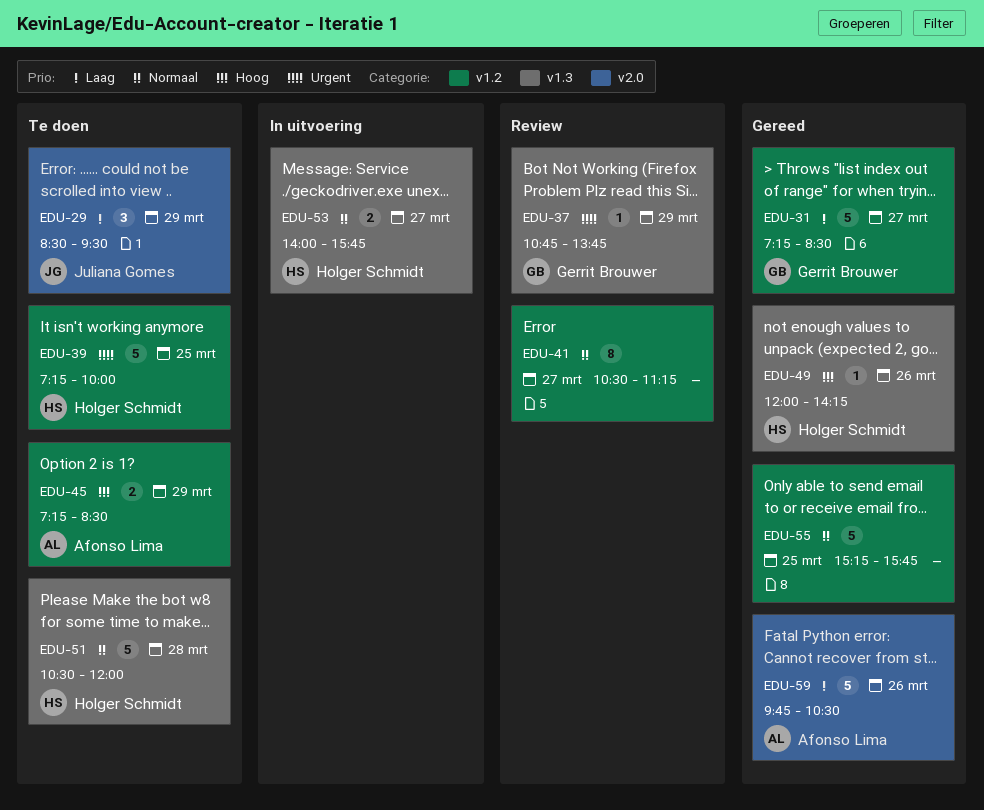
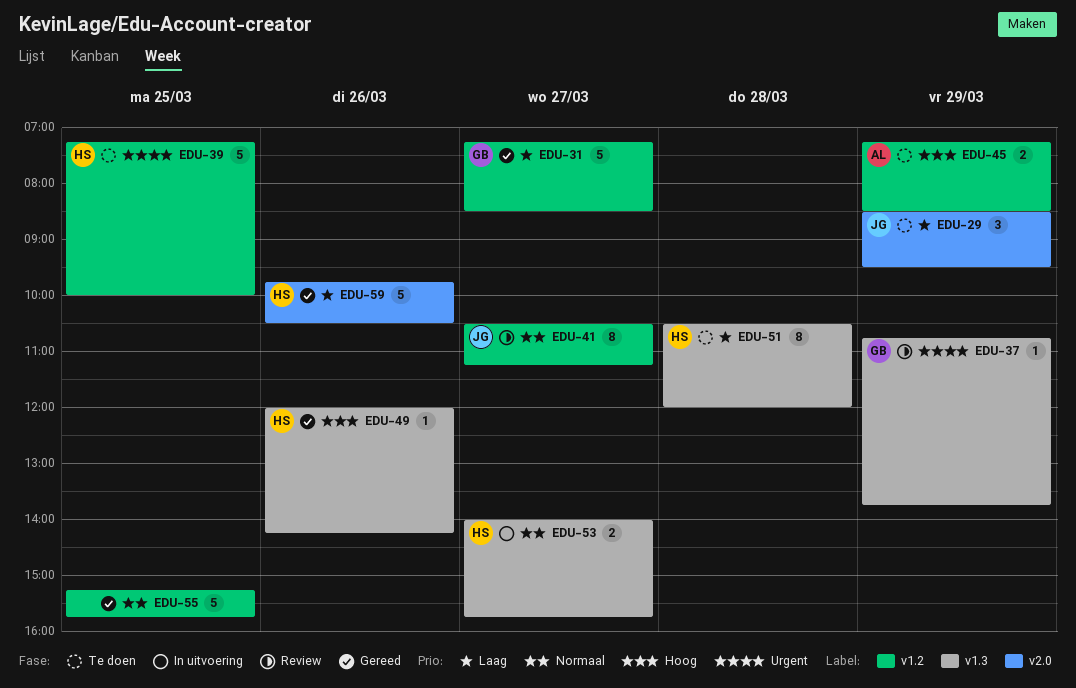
EDU-41, owner: none -> Juliana Gomes
EDU-51, priority: Normaal -> Laag
EDU-51, estimate: 5 -> 8
EDU-59, owner: Afonso Lima -> Holger Schmidt

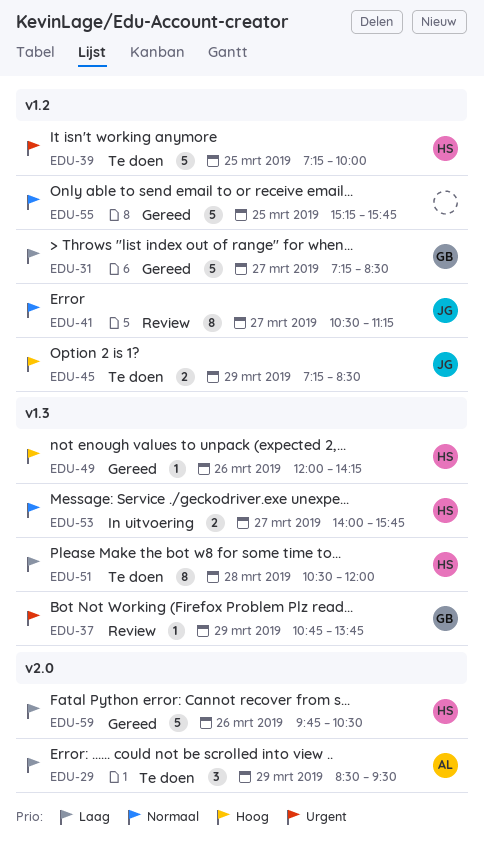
EDU-29, owner: JG -> AL
EDU-45, owner: AL -> JG

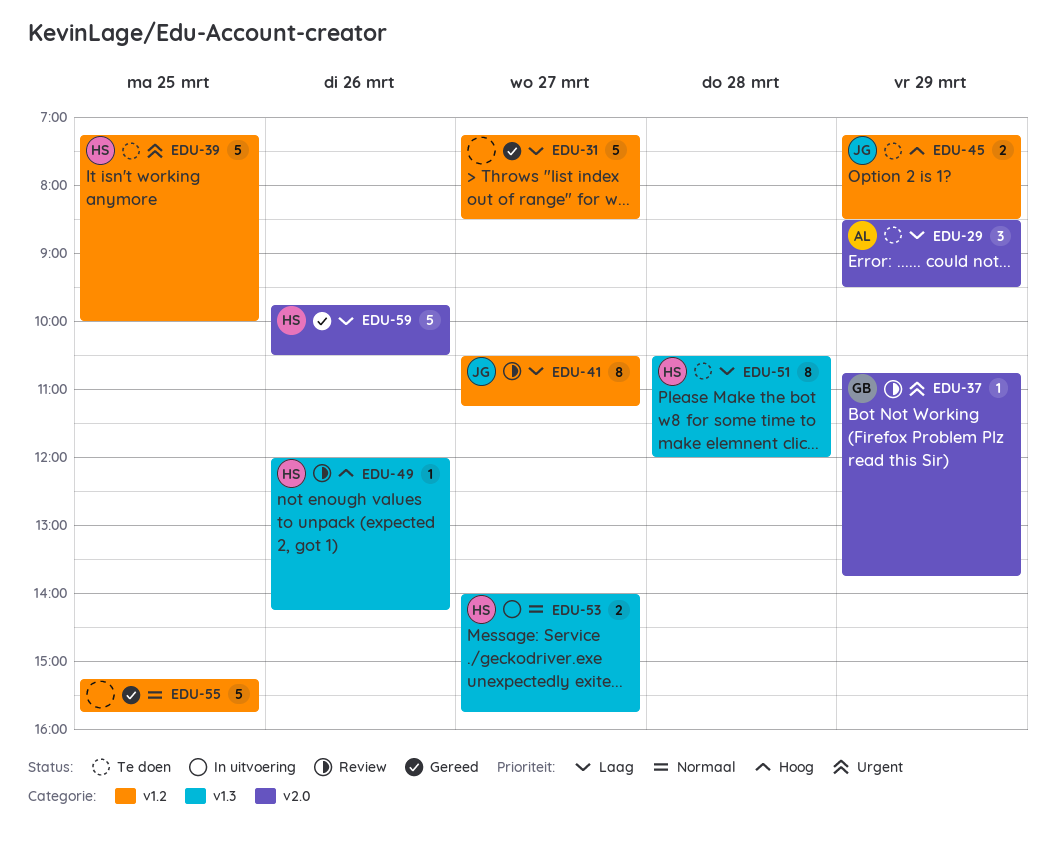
EDU-31, owner: GB -> none
EDU-37, label: v1.3 -> v2.0
EDU-41, priority: Normaal -> Laag
EDU-49, status: Gereed -> Review

